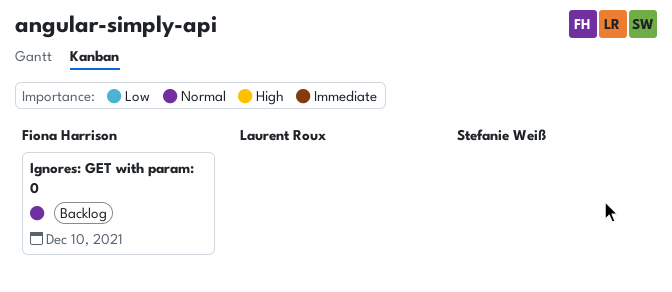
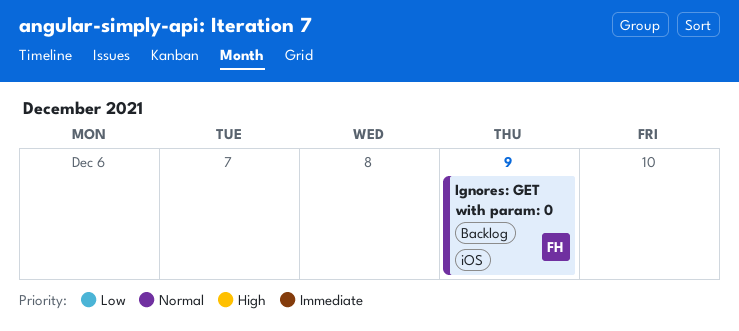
Ignores: GET with param: 0, day: Dec 10 -> Dec 9

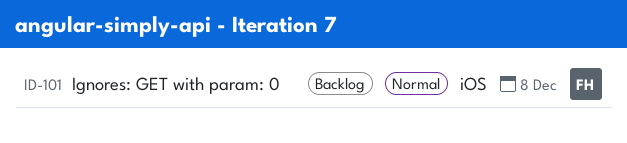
Ignores: GET with param: 0, day: Dec 9 -> Dec 8

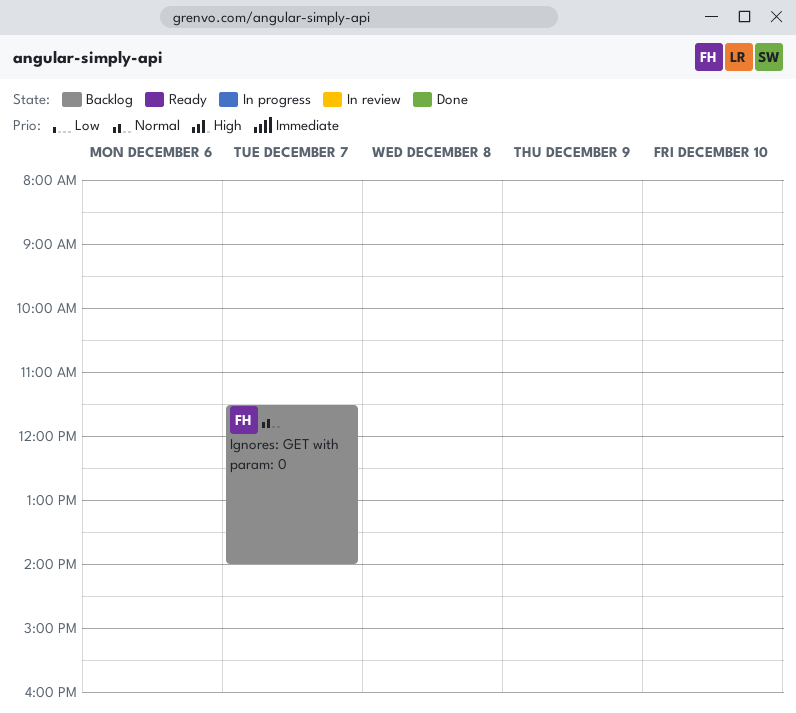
Ignores: GET with param: 0, day: Dec 8 -> Dec 7

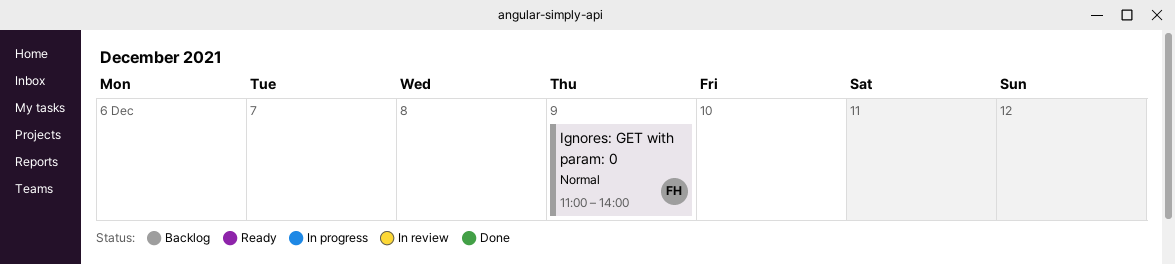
Ignores: GET with param: 0, day: Dec 7 -> Dec 9
Ignores: GET with param: 0, begins: 11:30 -> 11:00

